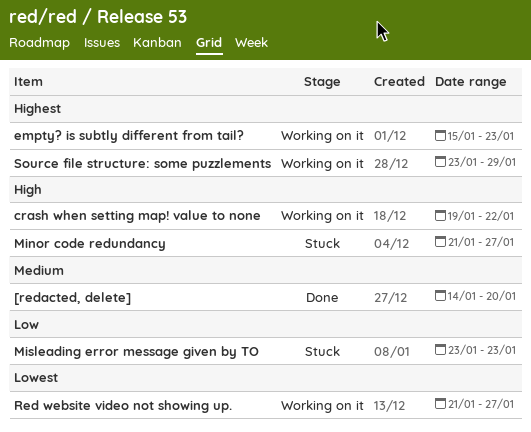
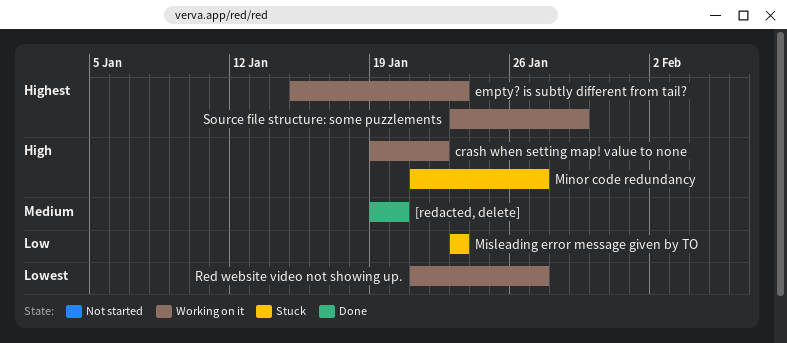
[redacted, delete], start: Jan 14 -> Jan 19

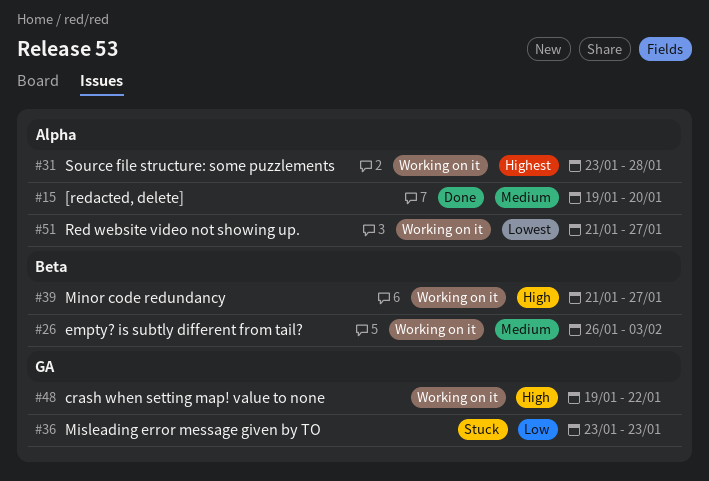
empty? is subtly different from tail?, priority: Highest -> Medium
empty? is subtly different from tail?, start: Jan 15 -> Jan 26
empty? is subtly different from tail?, due: Jan 23 -> Feb 3
Minor code redundancy, status: Stuck -> Working on it
Source file structure: some puzzlements, due: Jan 29 -> Jan 28

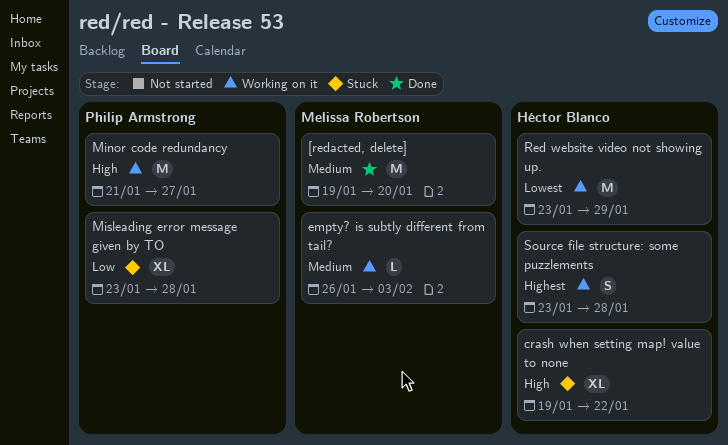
crash when setting map! value to none, status: Working on it -> Stuck
Misleading error message given by TO, due: Jan 23 -> Jan 28
Red website video not showing up., start: Jan 21 -> Jan 23
Red website video not showing up., due: Jan 27 -> Jan 29

